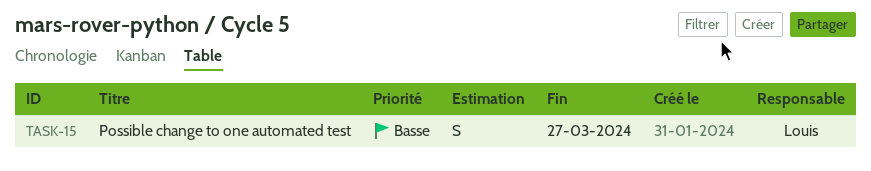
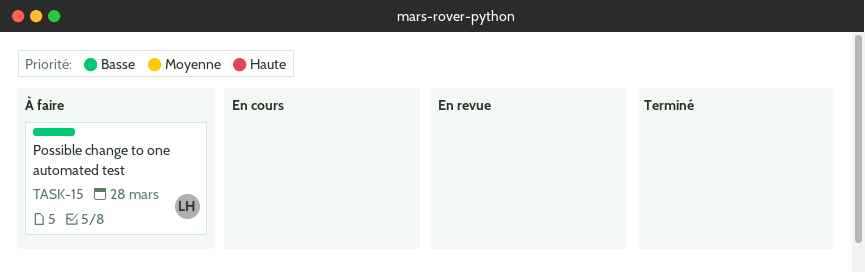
TASK-15, due: Mar 27 -> Mar 28

